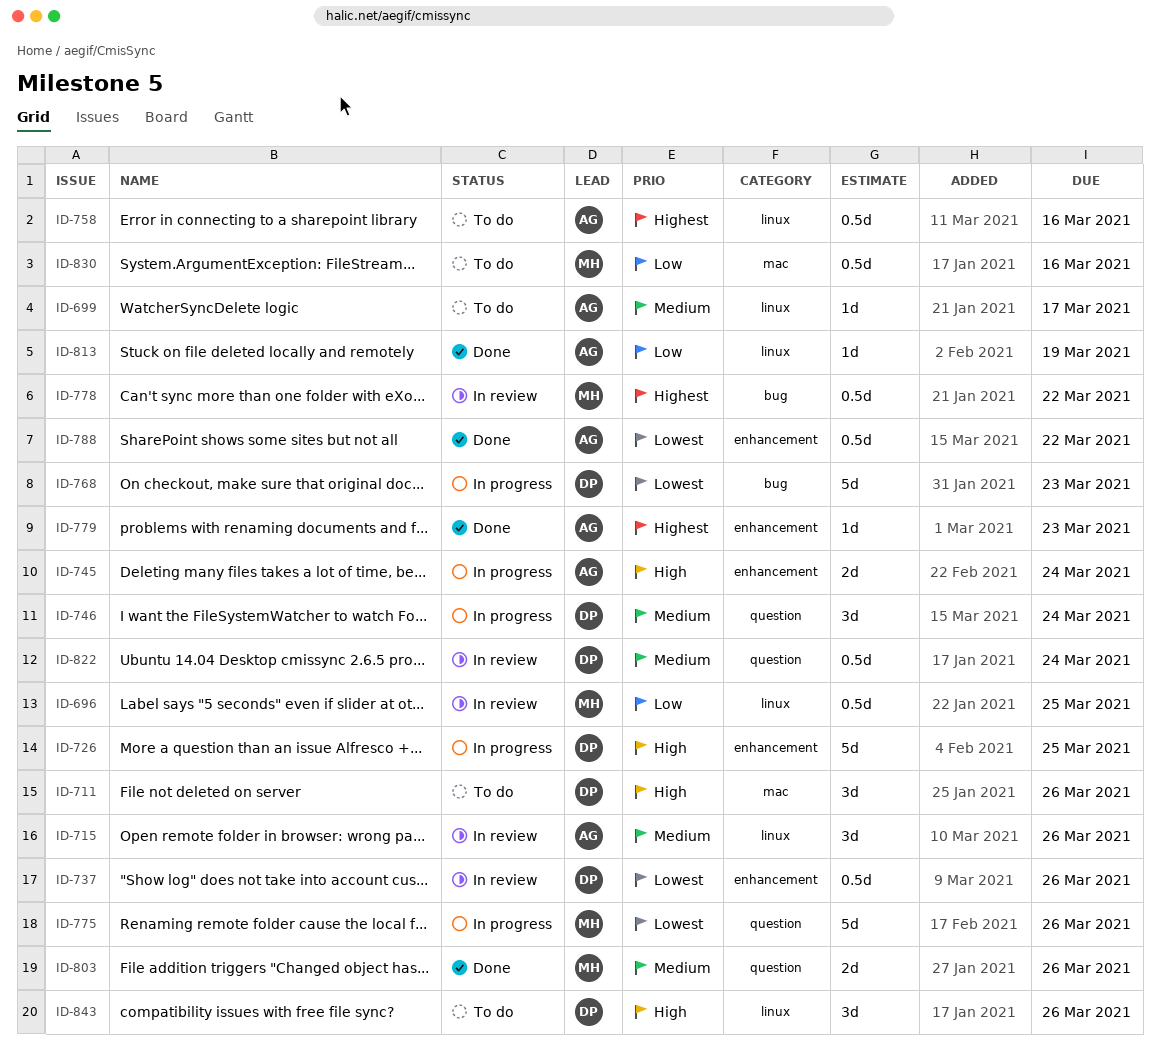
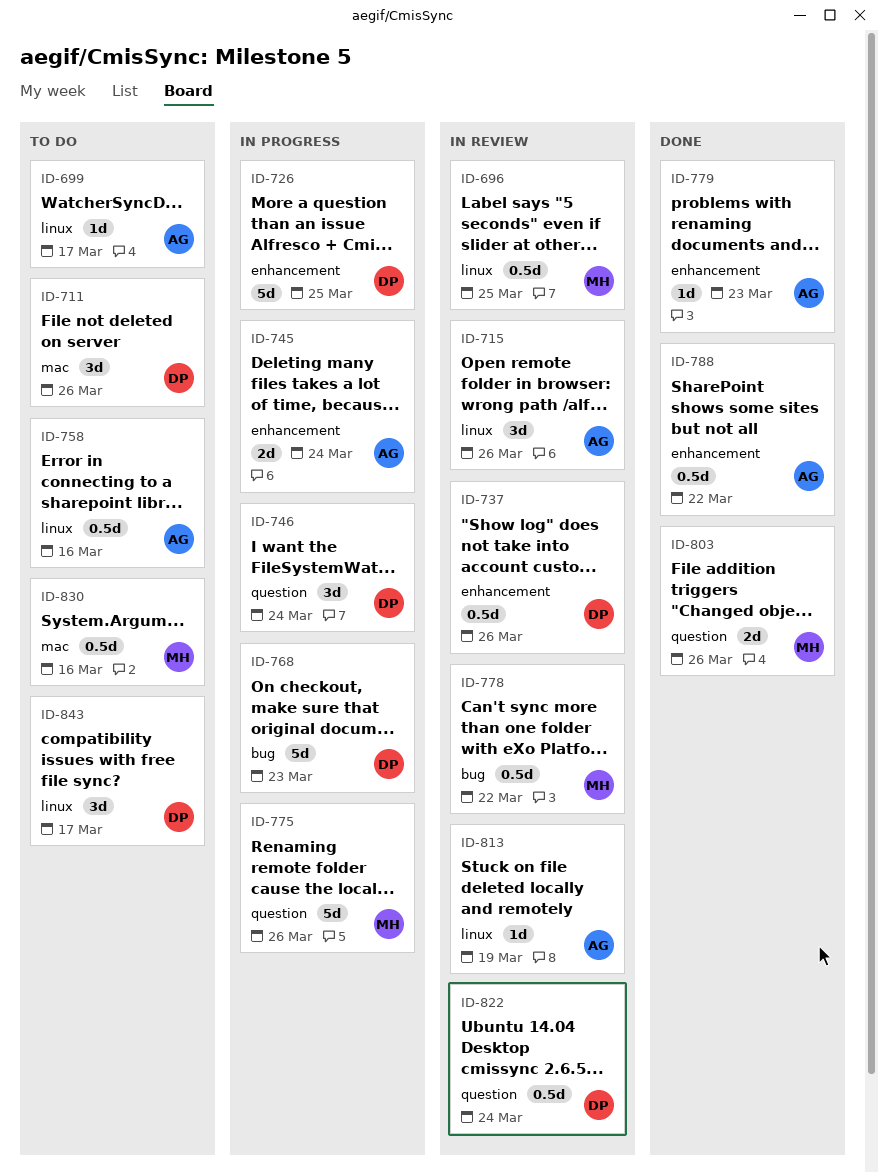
ID-813, status: Done -> In review
ID-843, due: Mar 26 -> Mar 17

